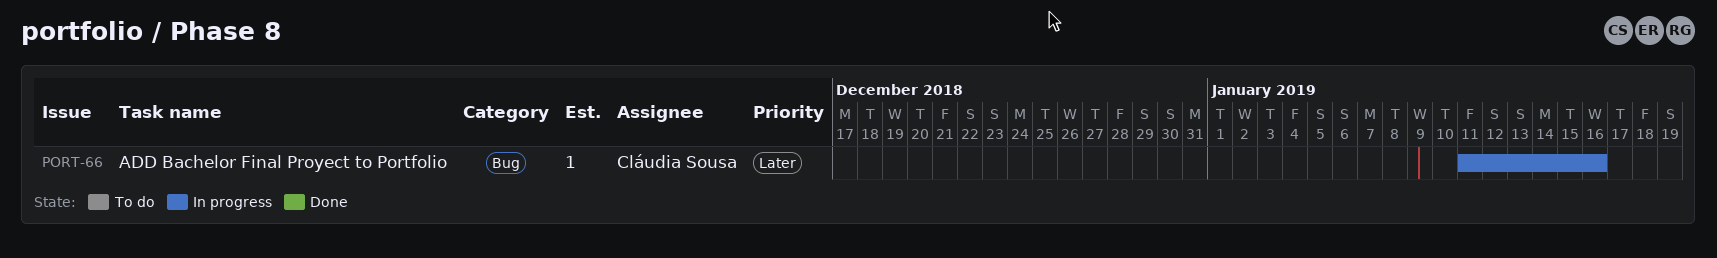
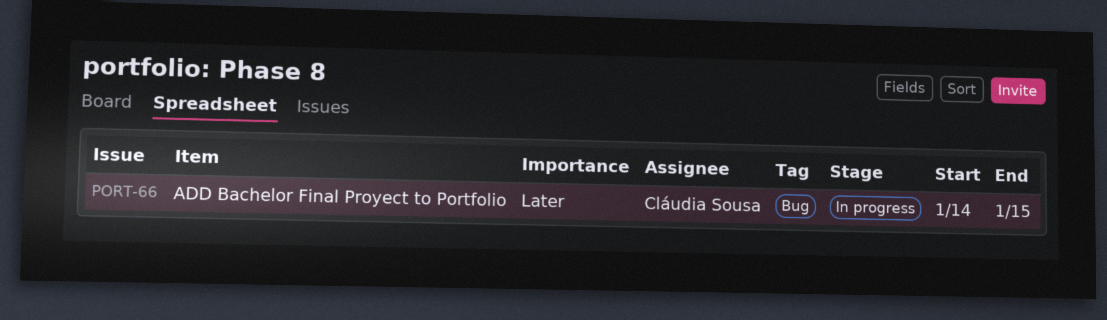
PORT-66, start: Jan 11 -> Jan 14
PORT-66, due: Jan 16 -> Jan 15

